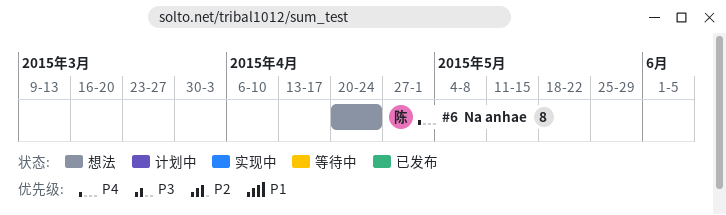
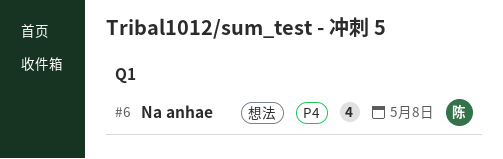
#6, estimate: 8 -> 4
#6, due: Apr 24 -> May 8

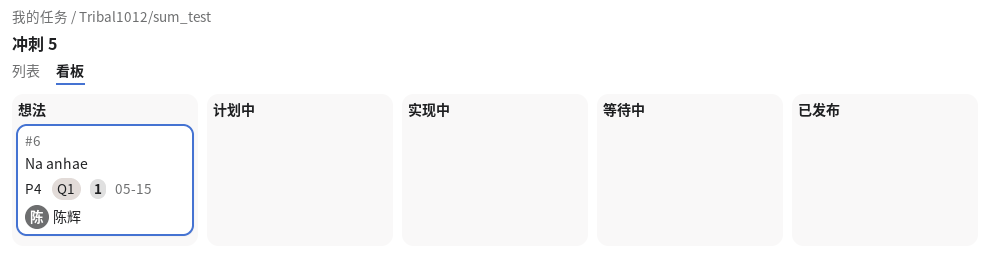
#6, estimate: 4 -> 1
#6, due: May 8 -> May 15

